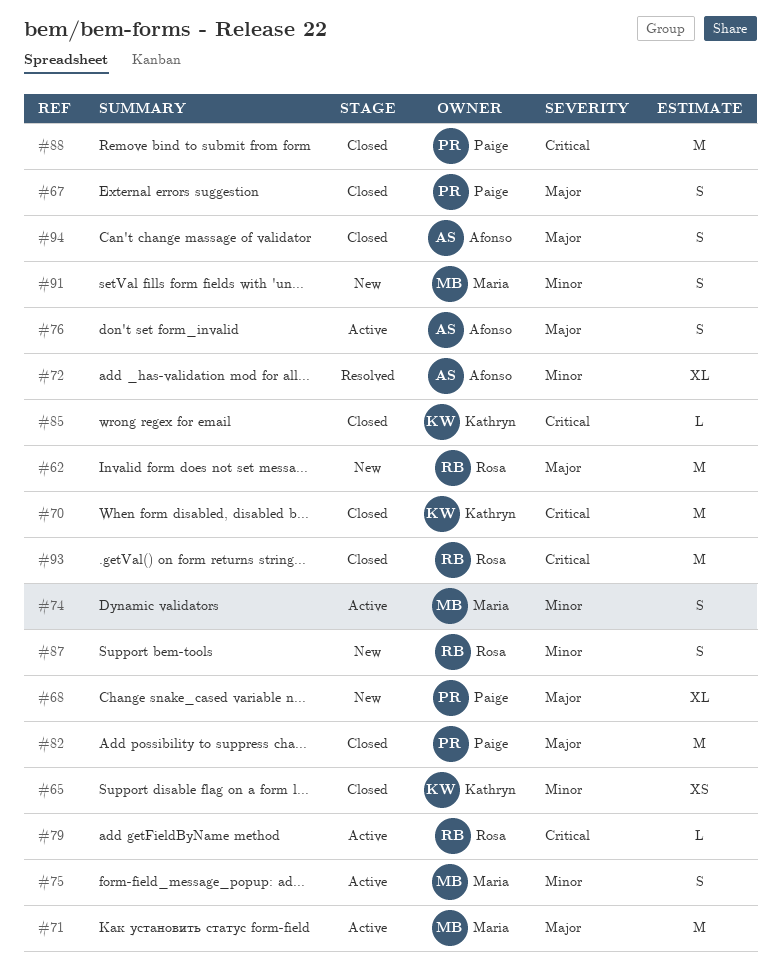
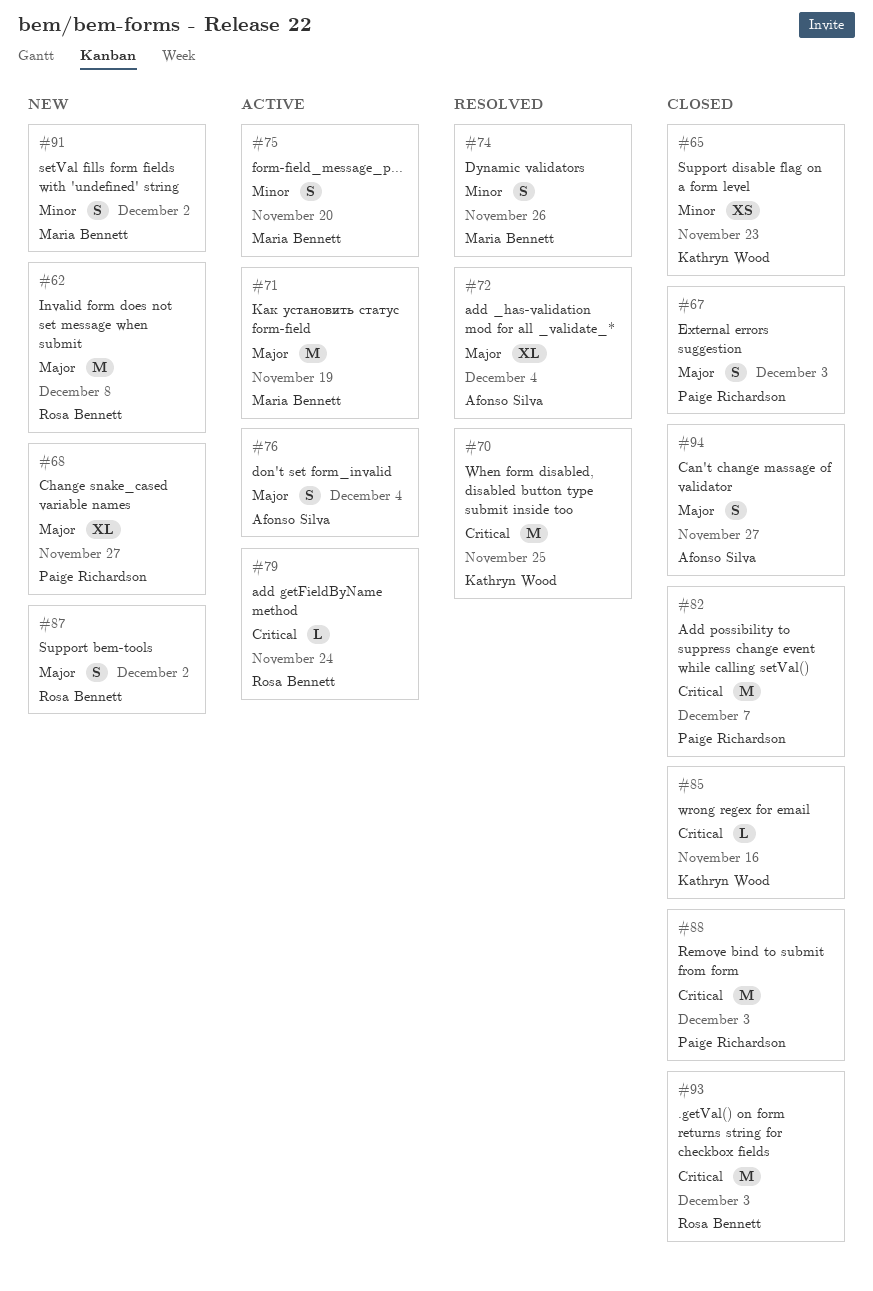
#70, status: Closed -> Resolved
#72, priority: Minor -> Major
#74, status: Active -> Resolved
#82, priority: Major -> Critical
#87, priority: Minor -> Major

